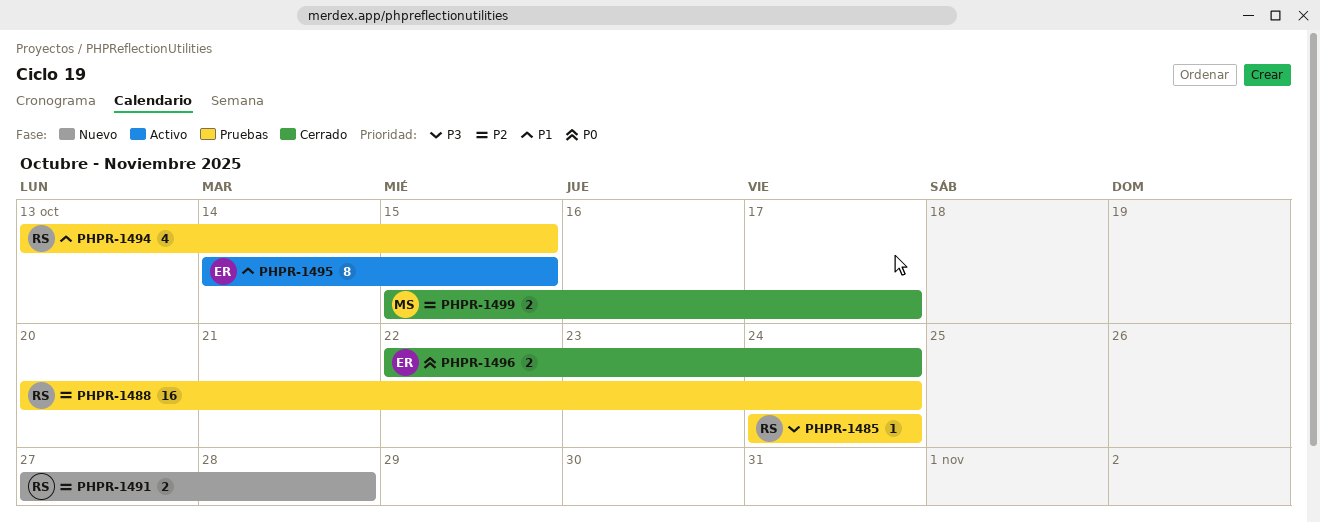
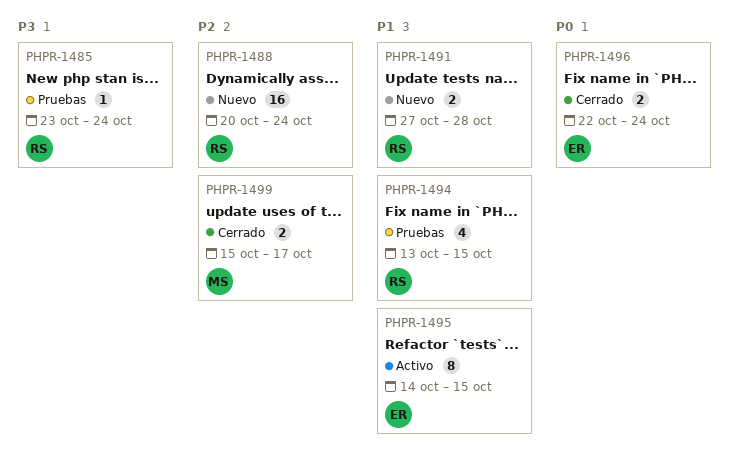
PHPR-1485, start: Oct 24 -> Oct 23
PHPR-1488, status: Pruebas -> Nuevo
PHPR-1491, priority: P2 -> P1

